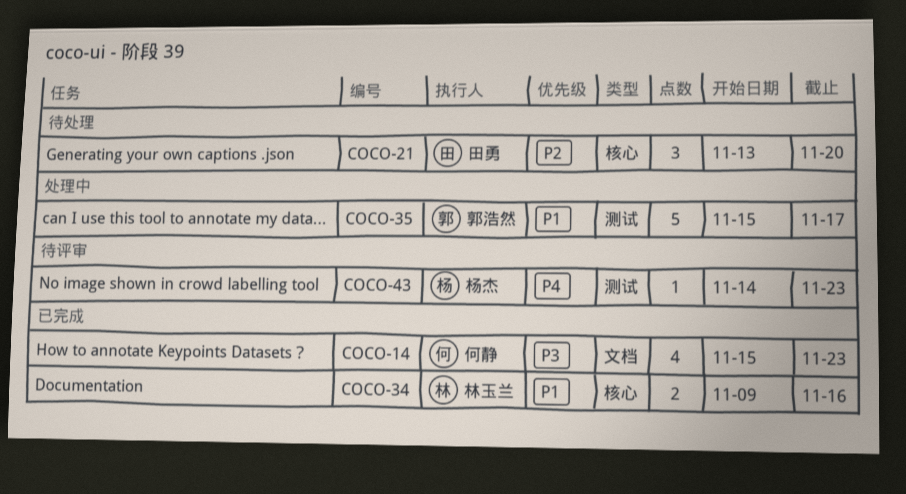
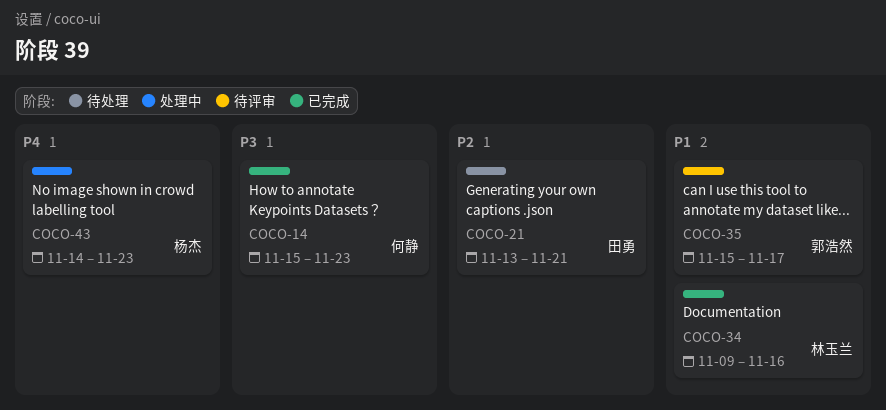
COCO-21, due: Nov 20 -> Nov 21
COCO-35, status: 处理中 -> 待评审
COCO-43, status: 待评审 -> 处理中

